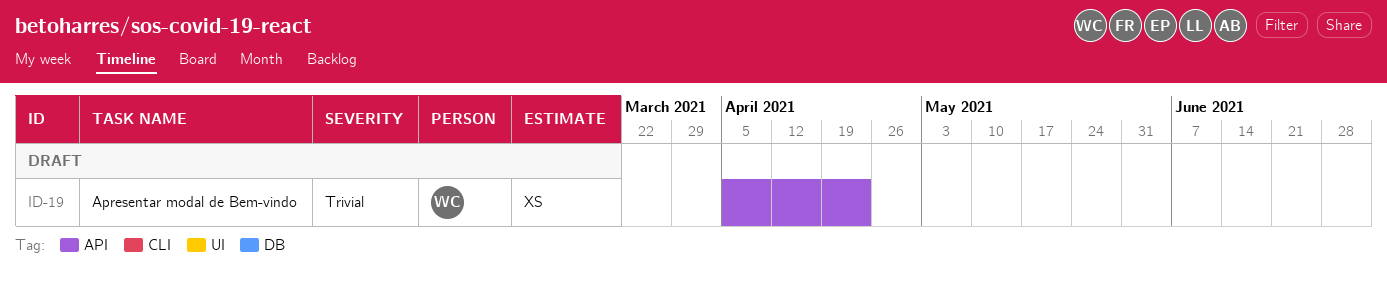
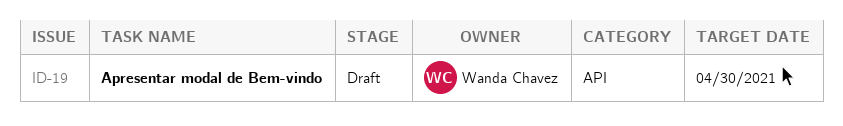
ID-19, due: Apr 23 -> Apr 30

